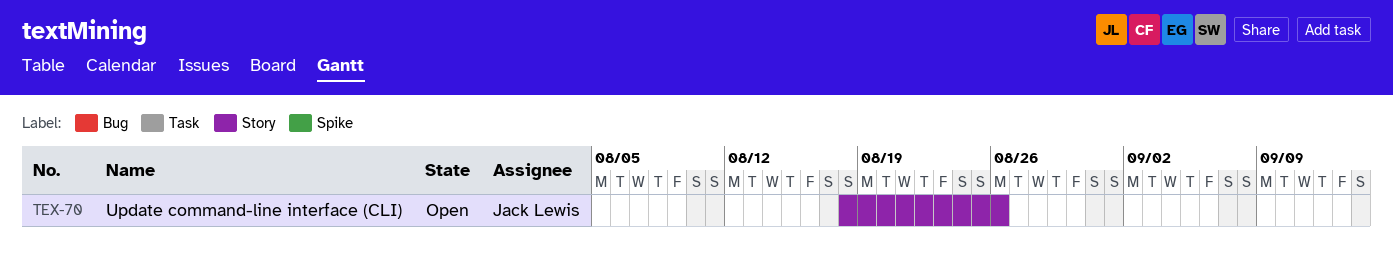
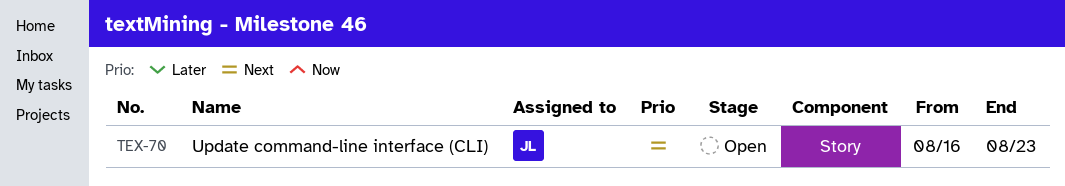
TEX-70, start: Aug 18 -> Aug 16
TEX-70, due: Aug 26 -> Aug 23

